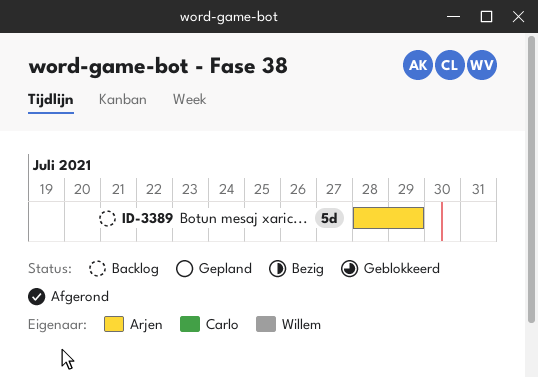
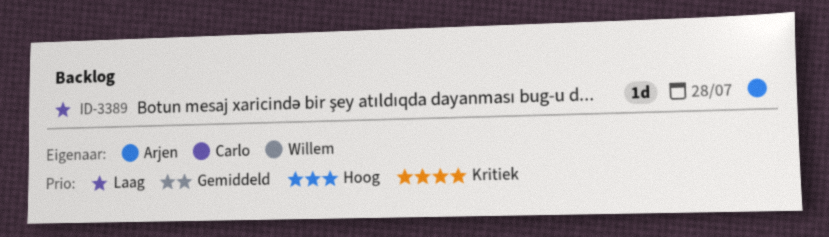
ID-3389, estimate: 5d -> 1d
ID-3389, due: Jul 29 -> Jul 28

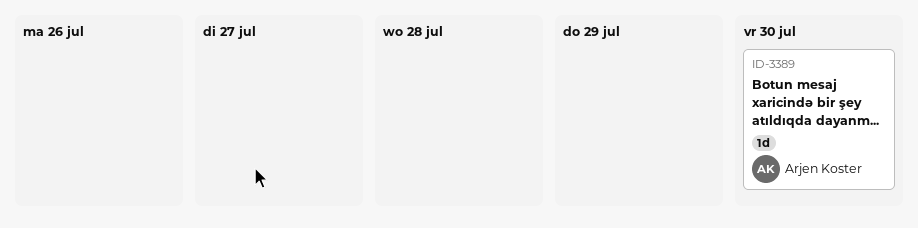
ID-3389, due: Jul 28 -> Jul 30

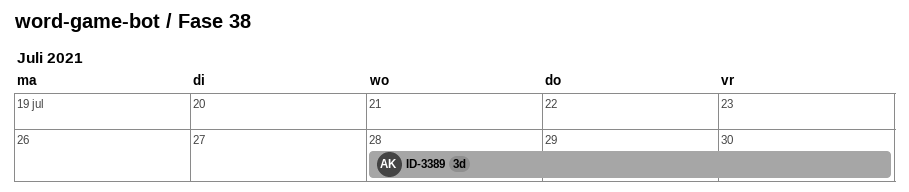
ID-3389, estimate: 1d -> 3d

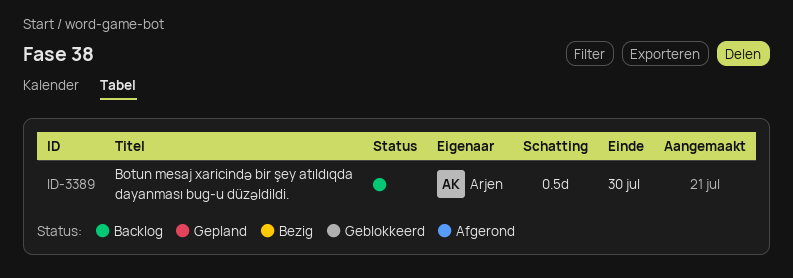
ID-3389, estimate: 3d -> 0.5d

